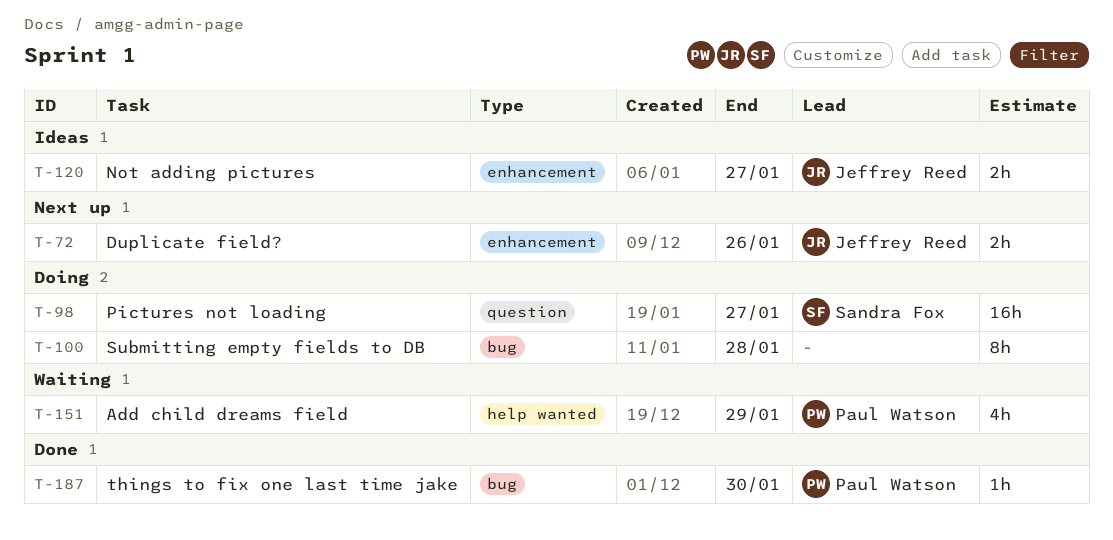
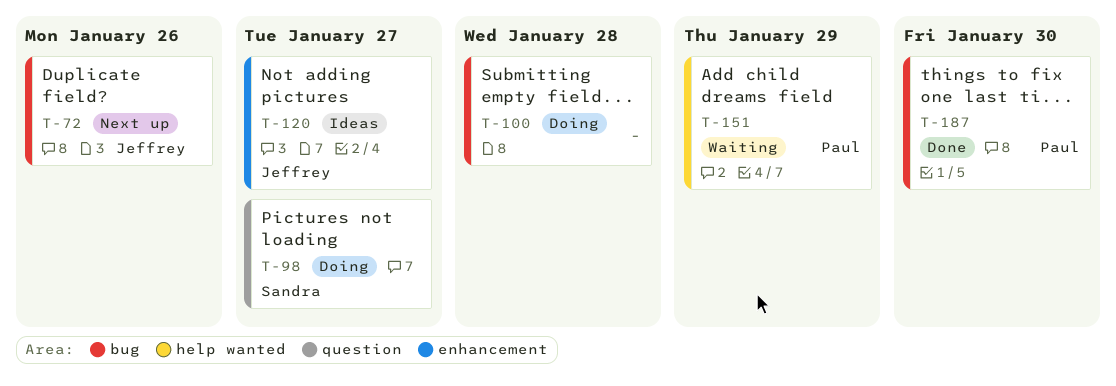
T-72, label: enhancement -> bug

